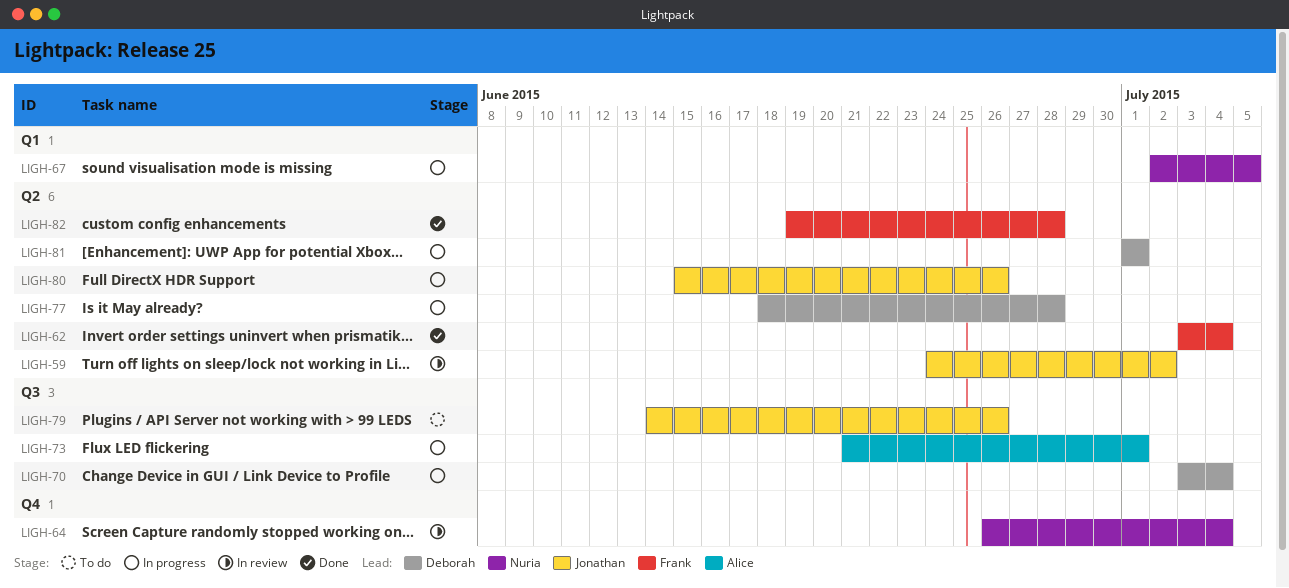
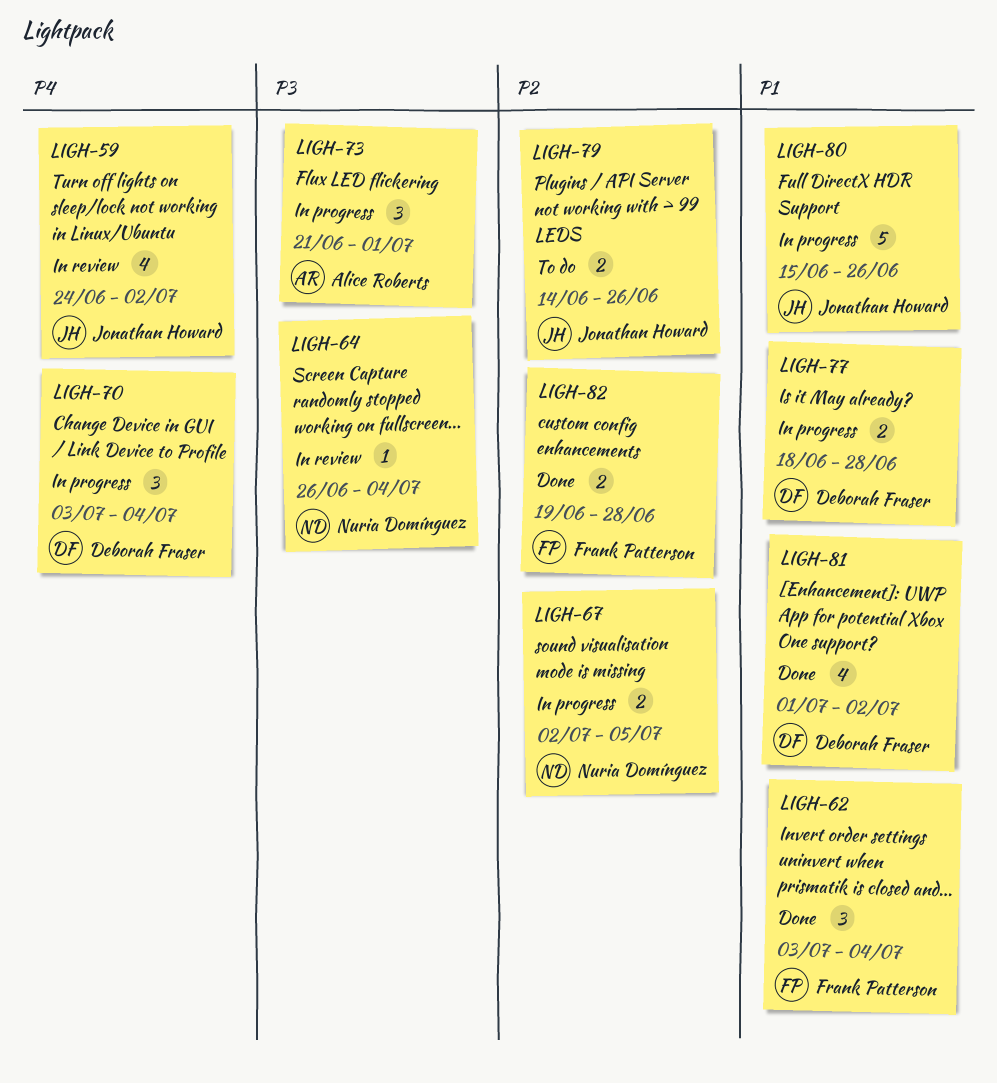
LIGH-81, status: In progress -> Done
LIGH-81, due: Jul 1 -> Jul 2

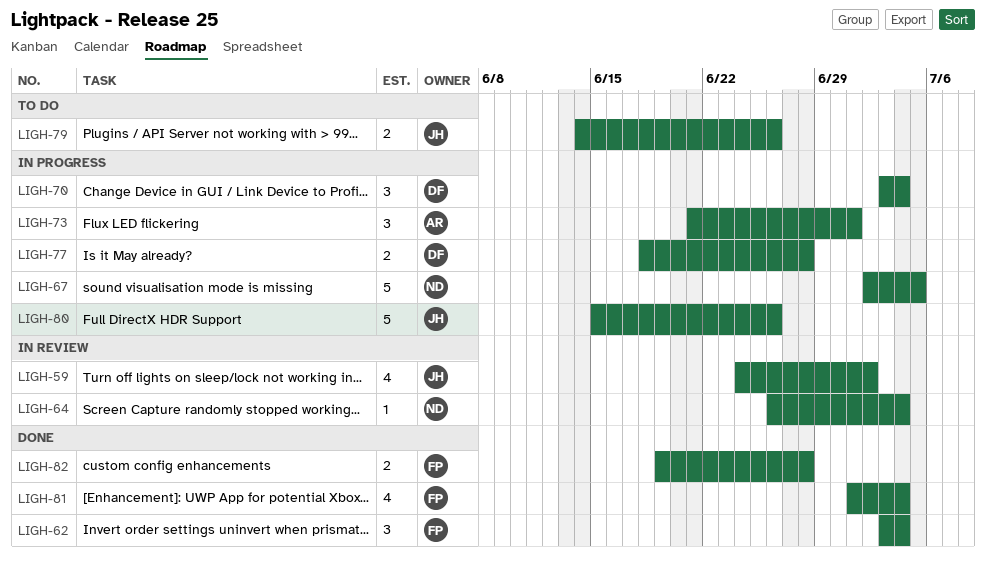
LIGH-67, estimate: 2 -> 5
LIGH-81, owner: Deborah Fraser -> Frank Patterson
LIGH-81, due: Jul 2 -> Jul 4

